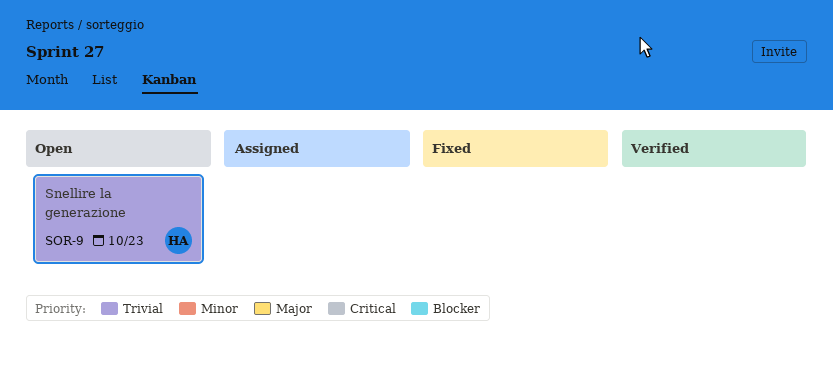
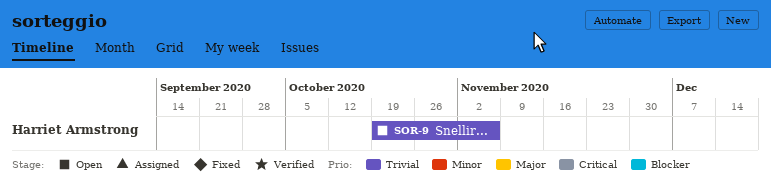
SOR-9, due: Oct 23 -> Nov 6

